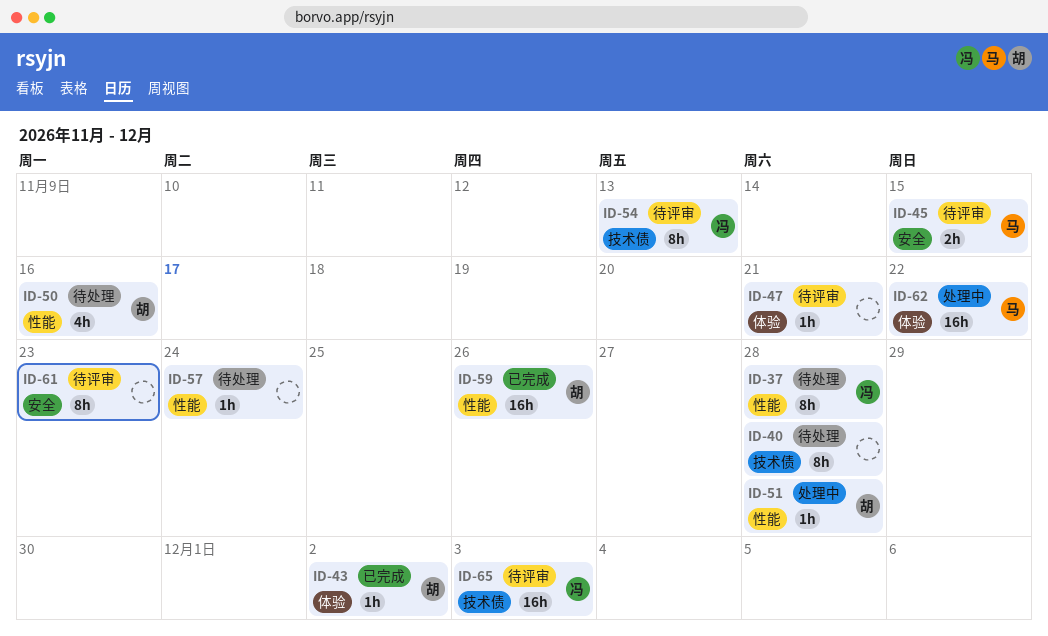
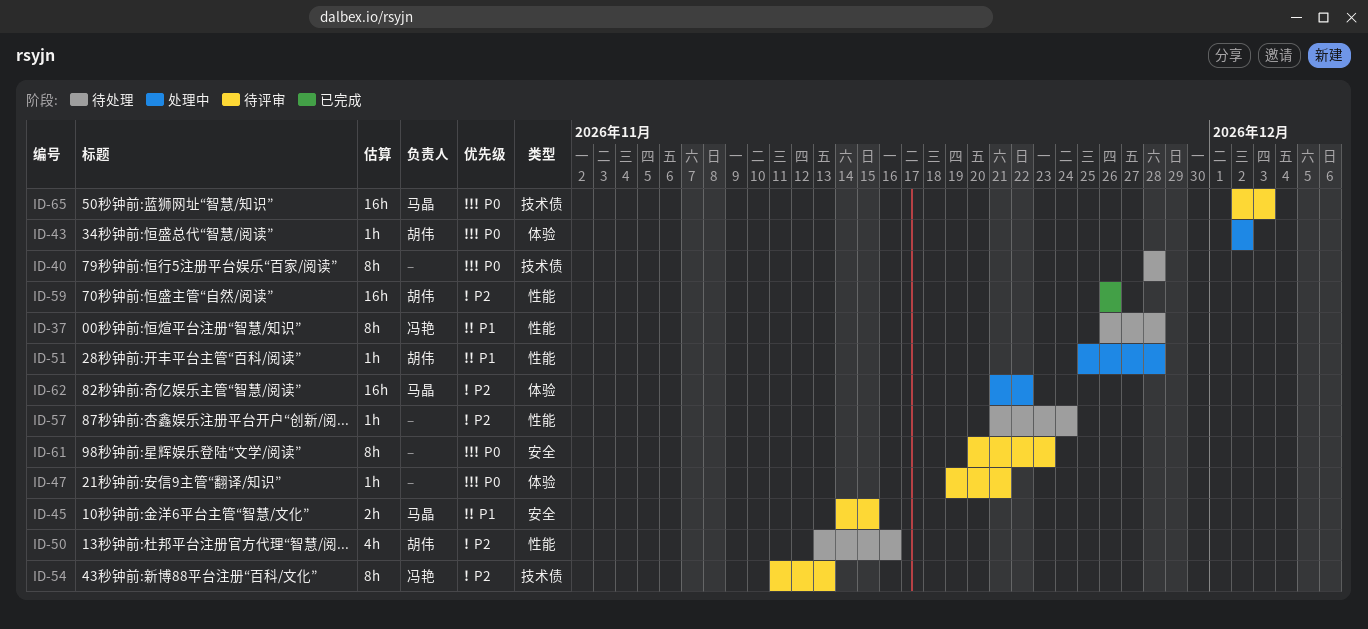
ID-43, status: 已完成 -> 处理中
ID-65, owner: 冯艳 -> 马晶

